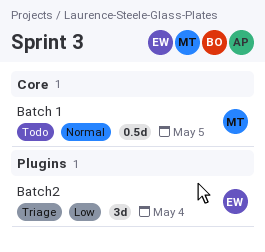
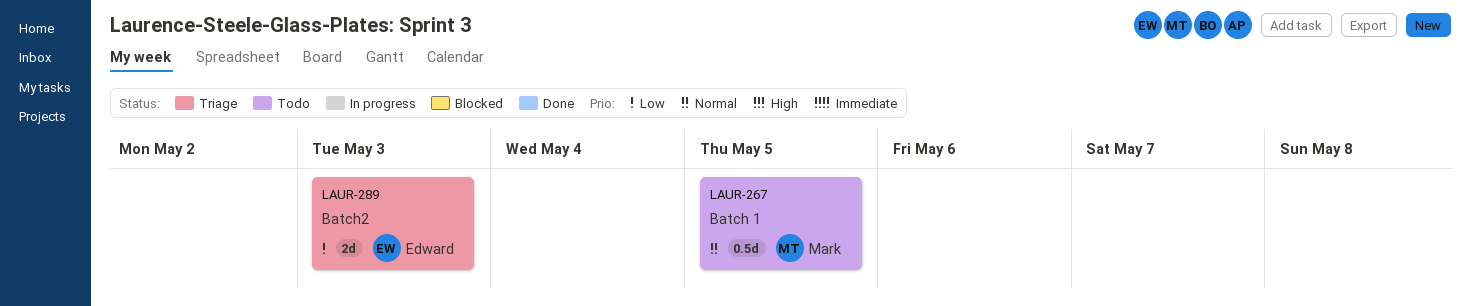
Batch2, estimate: 3d -> 2d
Batch2, due: May 4 -> May 3

